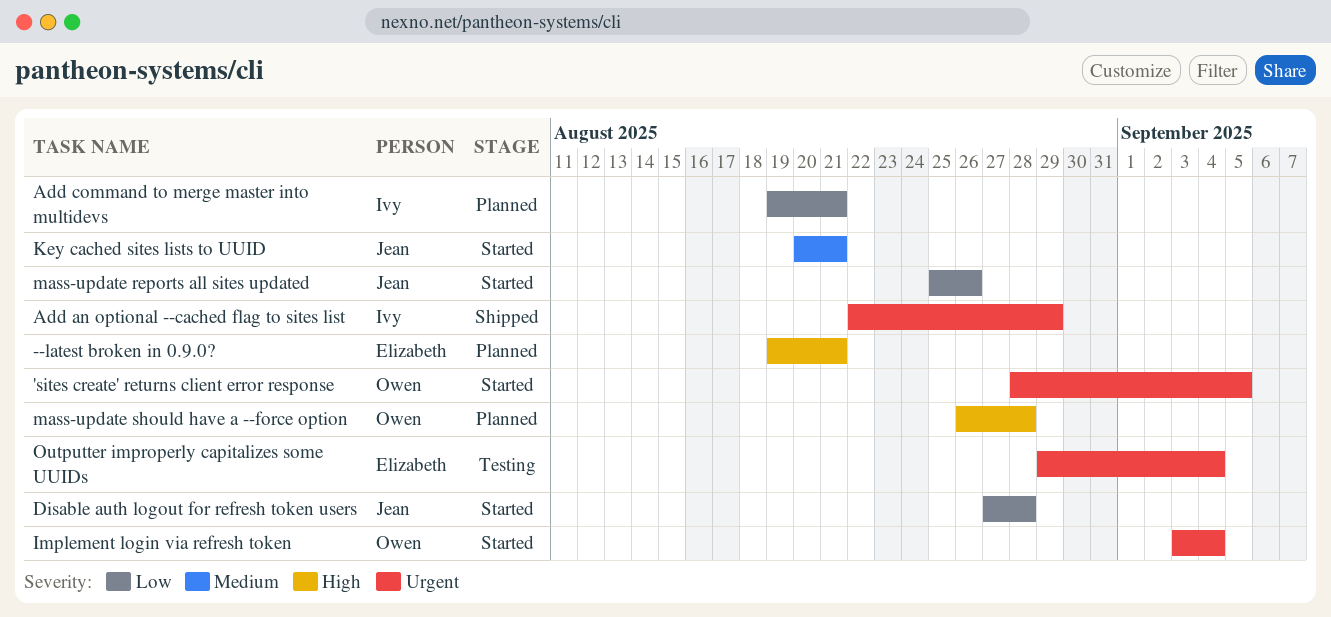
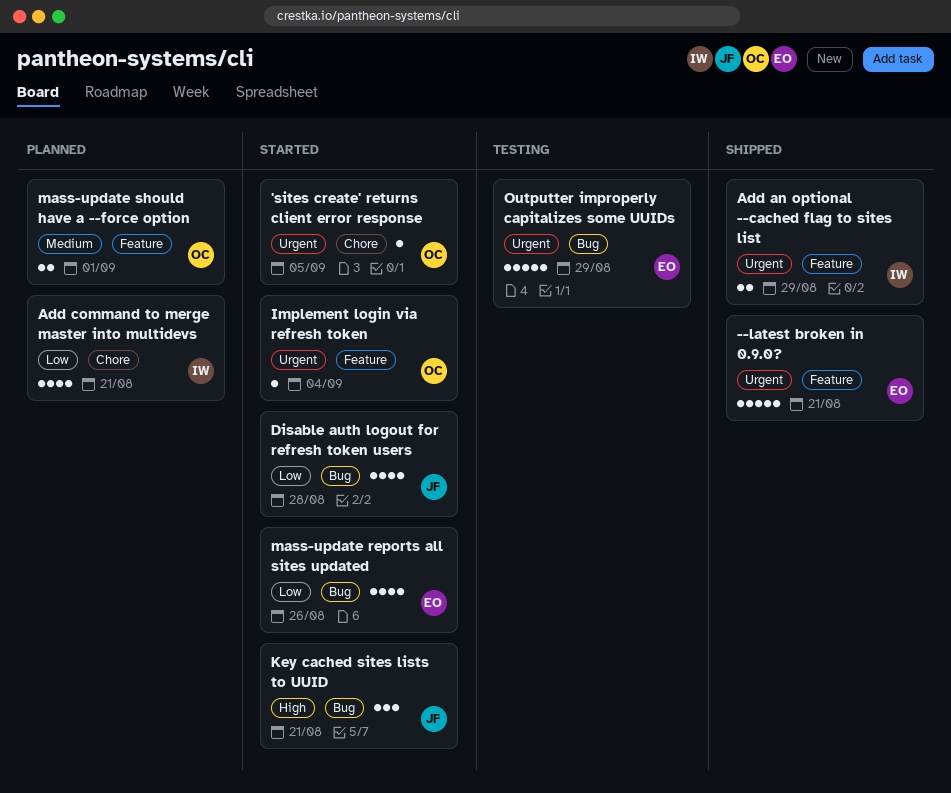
--latest broken in 0.9.0?, status: Planned -> Shipped
--latest broken in 0.9.0?, priority: High -> Urgent
Key cached sites lists to UUID, priority: Medium -> High
mass-update reports all sites updated, owner: Jean -> Elizabeth
mass-update should have a --force option, priority: High -> Medium
mass-update should have a --force option, due: Aug 28 -> Sep 1
Outputter improperly capitalizes some UUIDs, due: Sep 4 -> Aug 29

